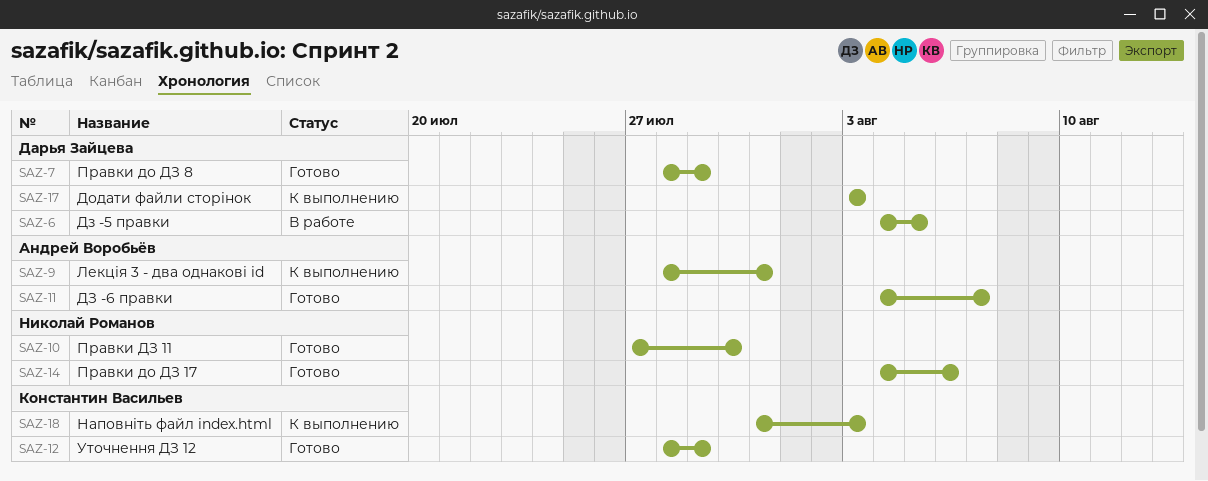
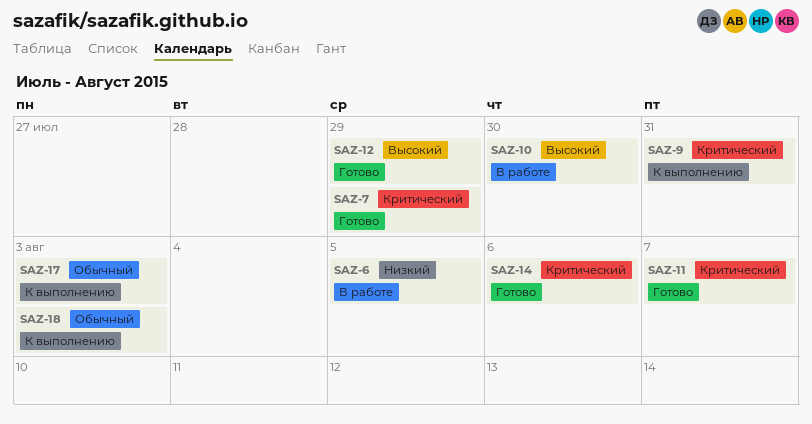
SAZ-10, status: Готово -> В работе

